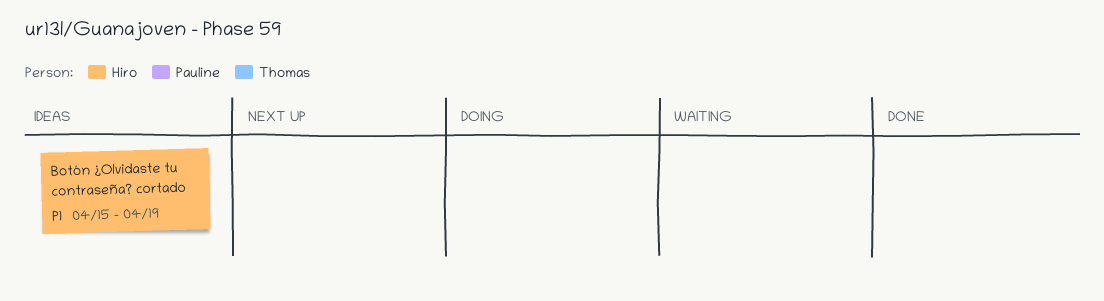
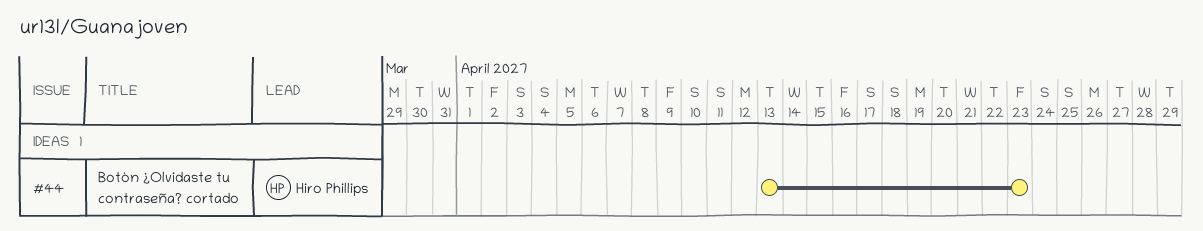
Botón ¿Olvidaste tu contraseña? cortado, start: Apr 15 -> Apr 13
Botón ¿Olvidaste tu contraseña? cortado, due: Apr 19 -> Apr 23

